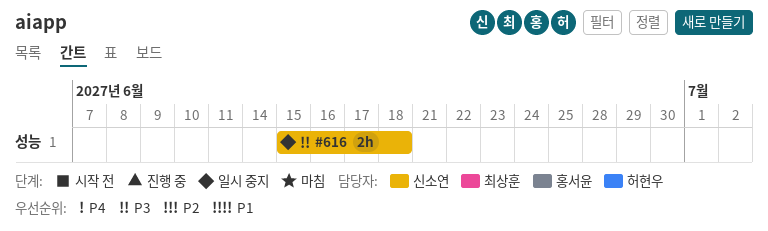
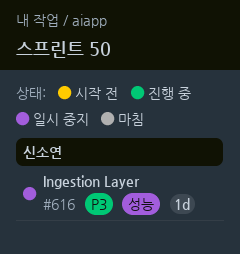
#616, estimate: 2h -> 1d

